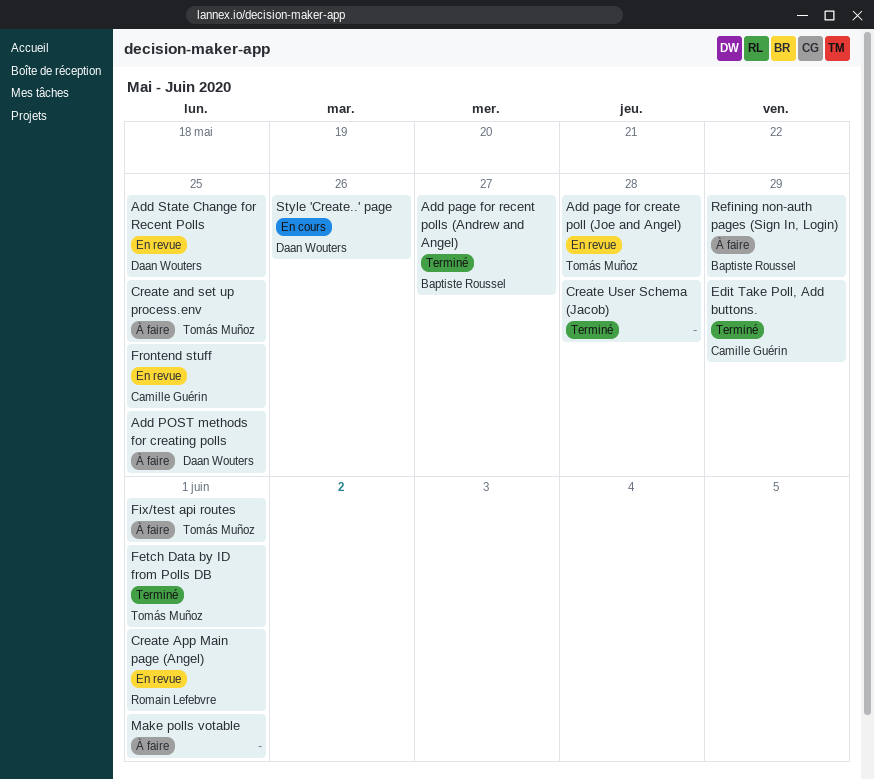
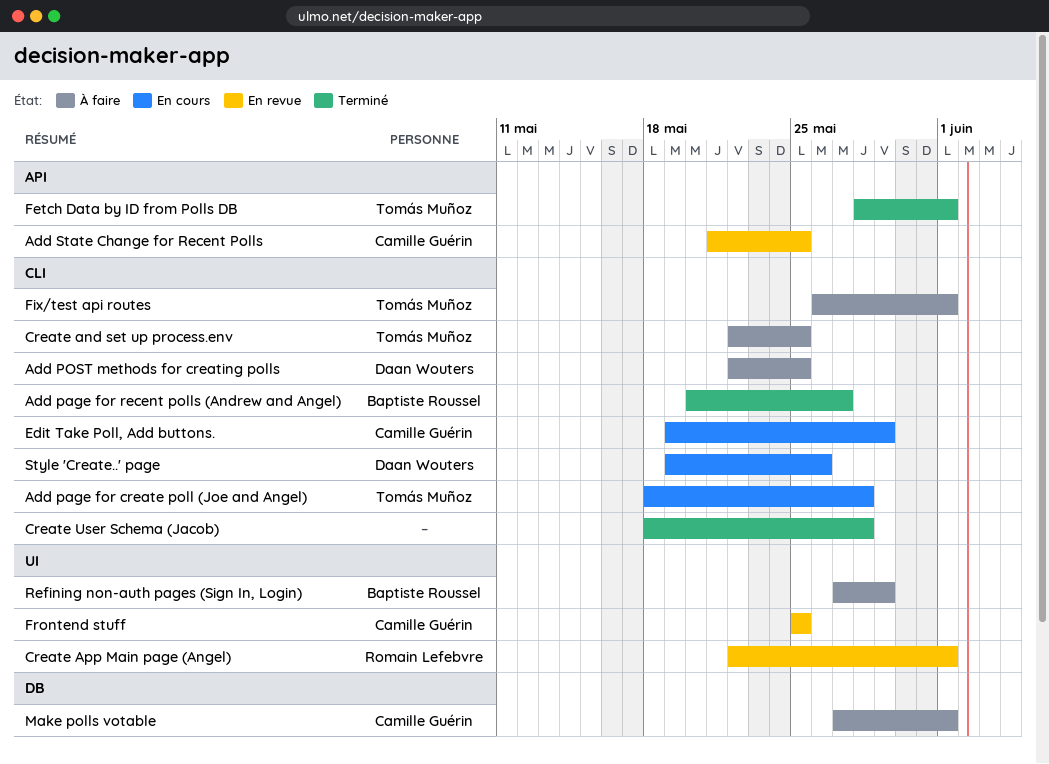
Add page for create poll (Joe and Angel), status: En revue -> En cours
Add State Change for Recent Polls, owner: Daan Wouters -> Camille Guérin
Edit Take Poll, Add buttons., status: Terminé -> En cours
Make polls votable, owner: none -> Camille Guérin

